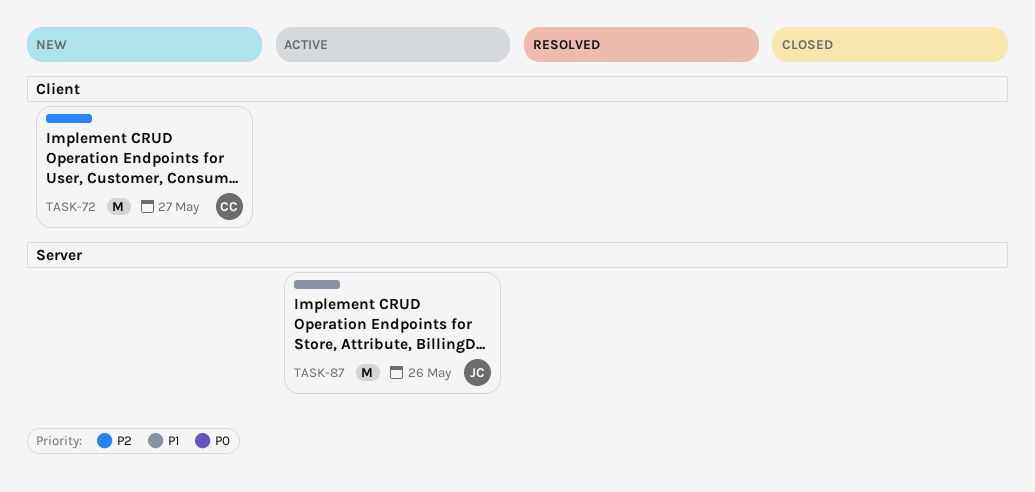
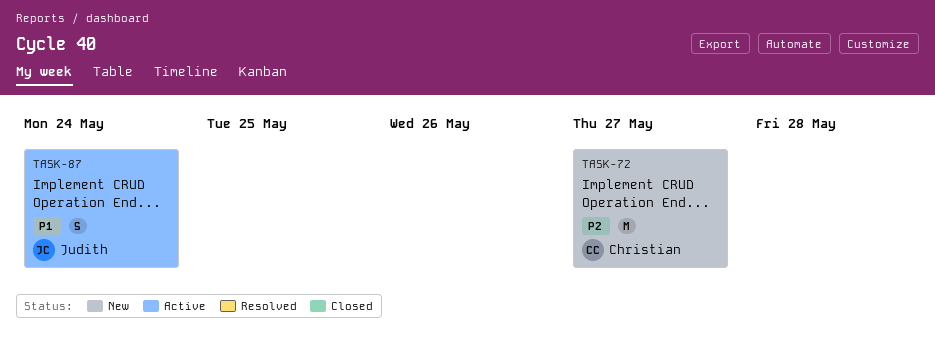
TASK-87, estimate: M -> S
TASK-87, due: May 26 -> May 24

